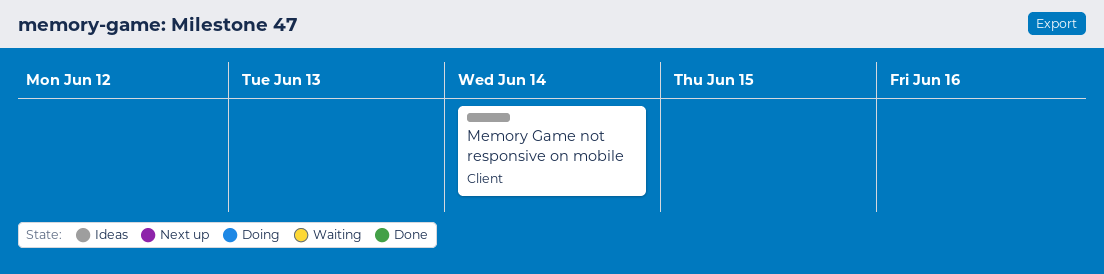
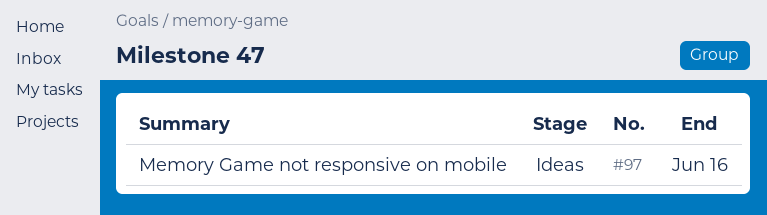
Memory Game not responsive on mobile, due: Jun 14 -> Jun 16

